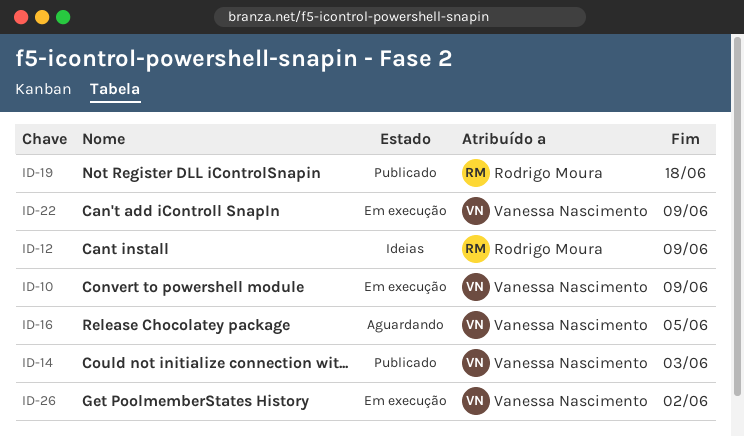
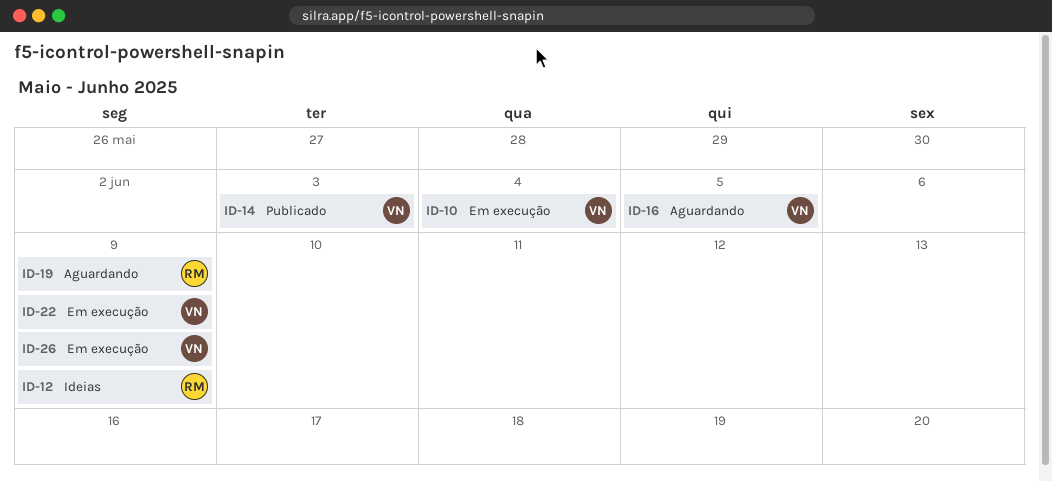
ID-10, due: Jun 9 -> Jun 4
ID-19, status: Publicado -> Aguardando
ID-19, due: Jun 18 -> Jun 9
ID-26, due: Jun 2 -> Jun 9

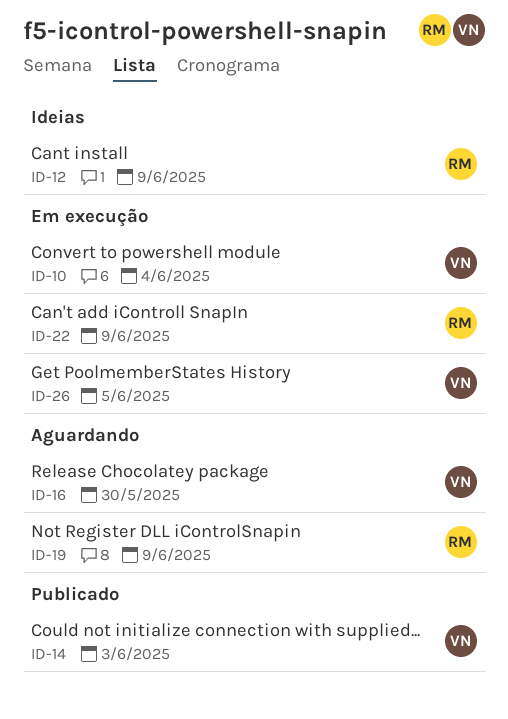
ID-16, due: Jun 5 -> May 30
ID-22, owner: VN -> RM
ID-26, due: Jun 9 -> Jun 5

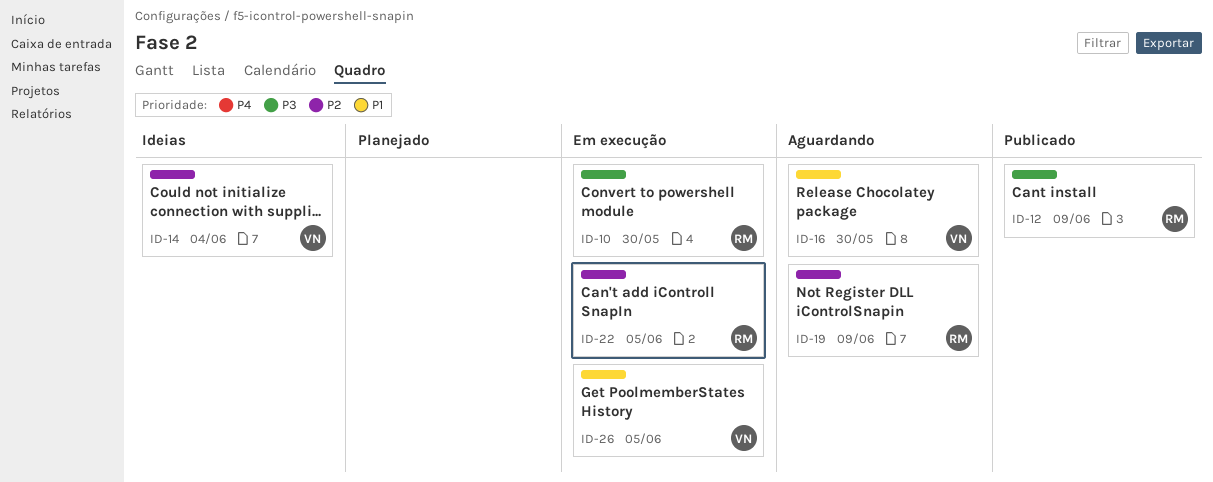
ID-10, owner: VN -> RM
ID-10, due: Jun 4 -> May 30
ID-12, status: Ideias -> Publicado
ID-14, status: Publicado -> Ideias
ID-14, due: Jun 3 -> Jun 4
ID-22, due: Jun 9 -> Jun 5

